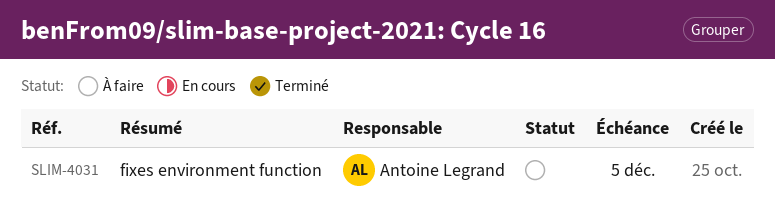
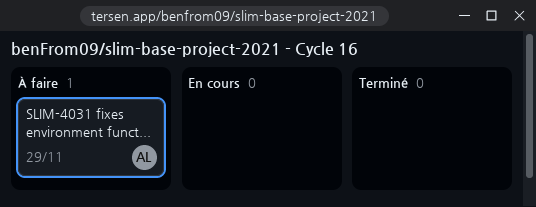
SLIM-4031, due: Dec 5 -> Nov 29

